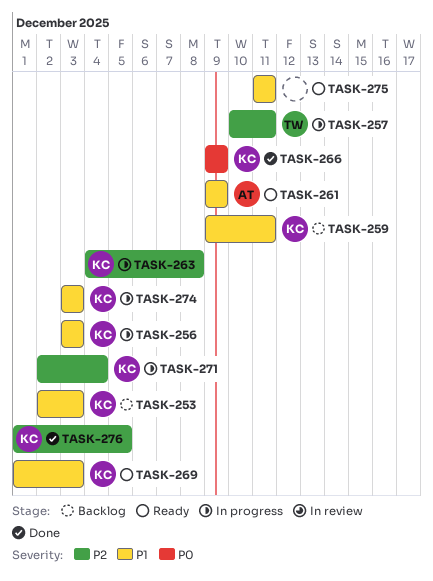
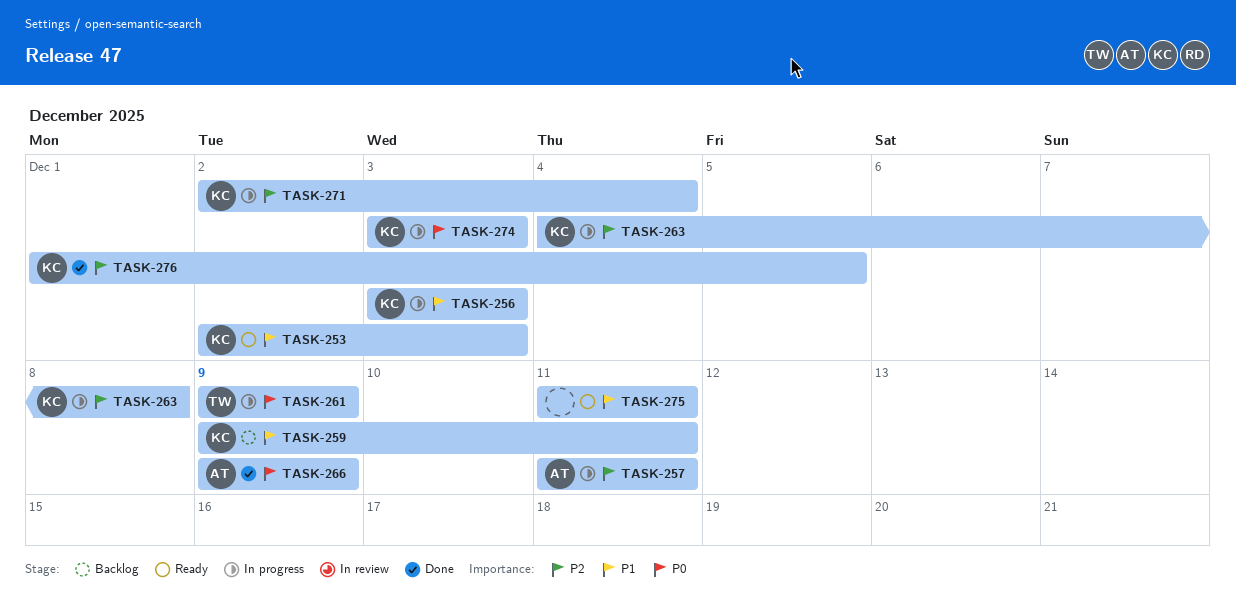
TASK-253, status: Backlog -> Ready
TASK-257, owner: TW -> AT
TASK-257, start: Dec 10 -> Dec 11
TASK-261, status: Ready -> In progress
TASK-261, owner: AT -> TW
TASK-261, priority: P1 -> P0
TASK-266, owner: KC -> AT
TASK-269: present -> none
TASK-274, priority: P1 -> P0

